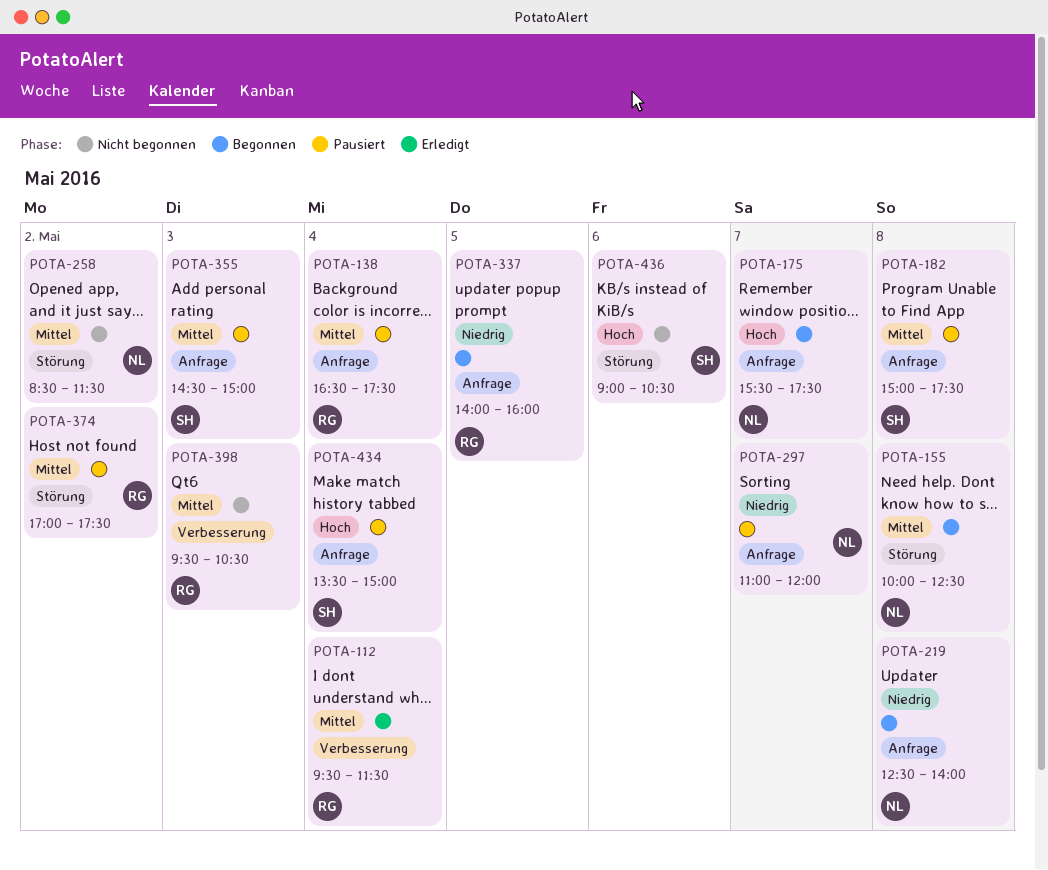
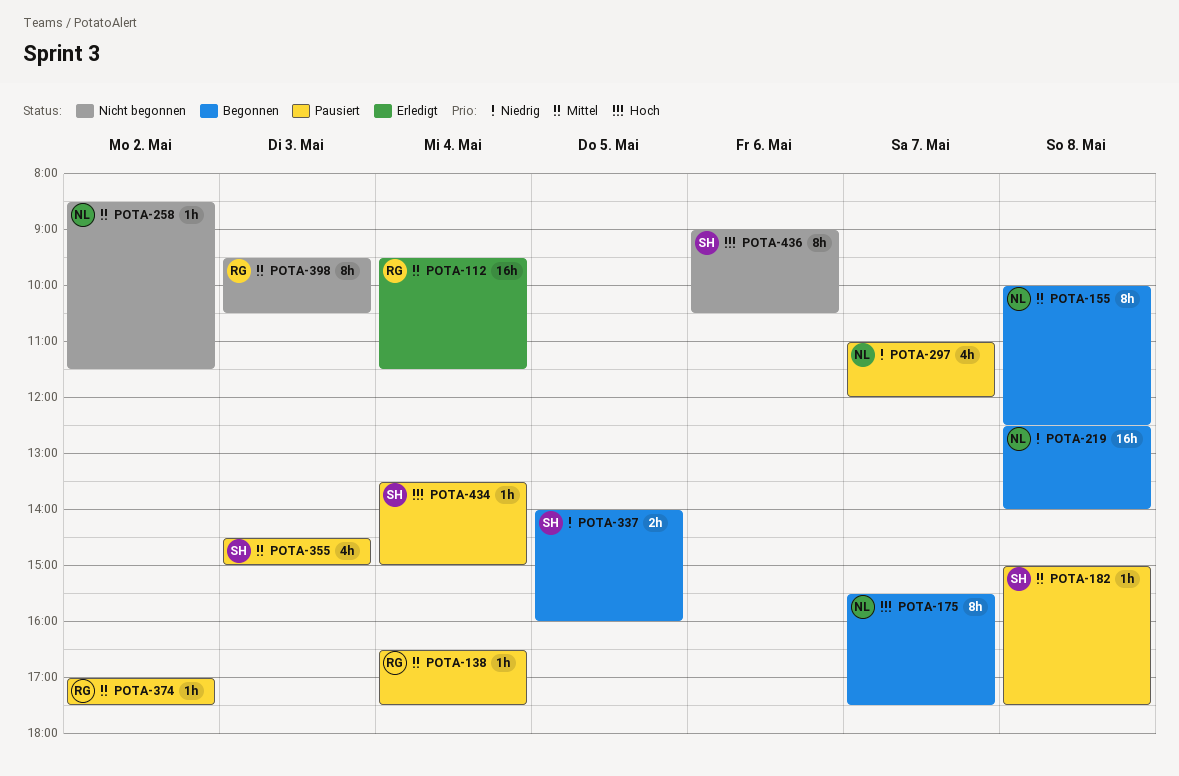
POTA-337, owner: RG -> SH

